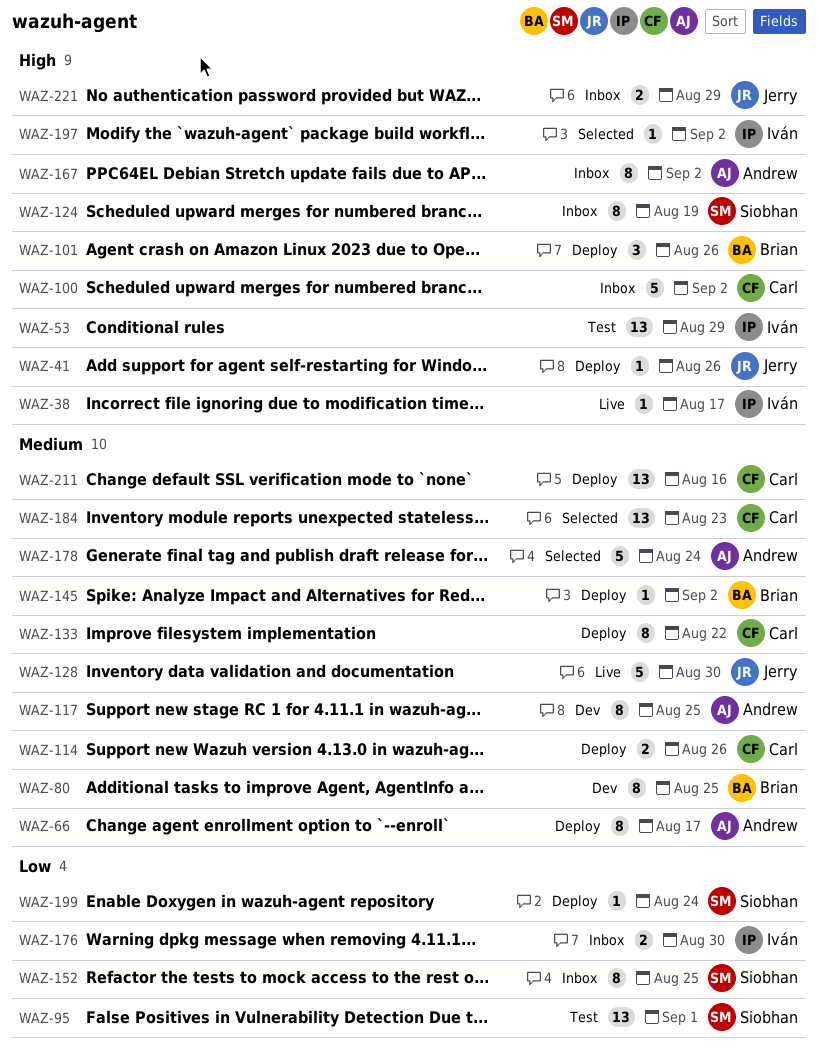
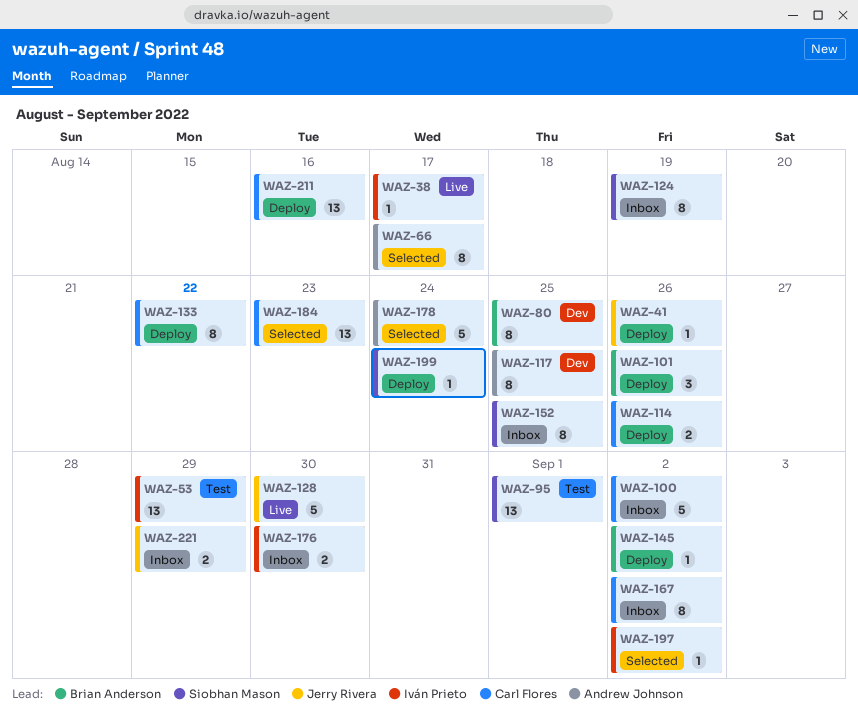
WAZ-66, status: Deploy -> Selected
WAZ-167, owner: Andrew Johnson -> Carl Flores

